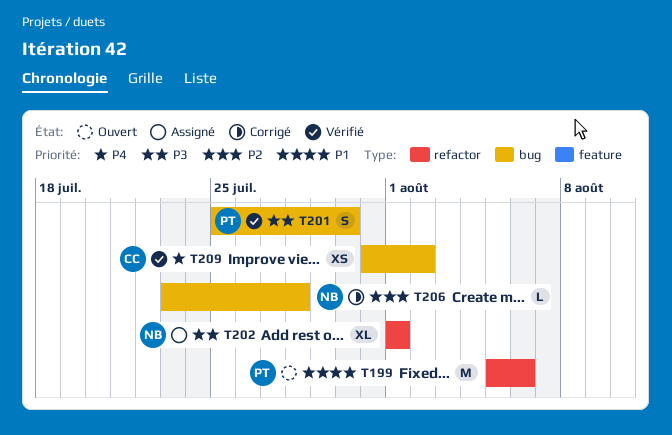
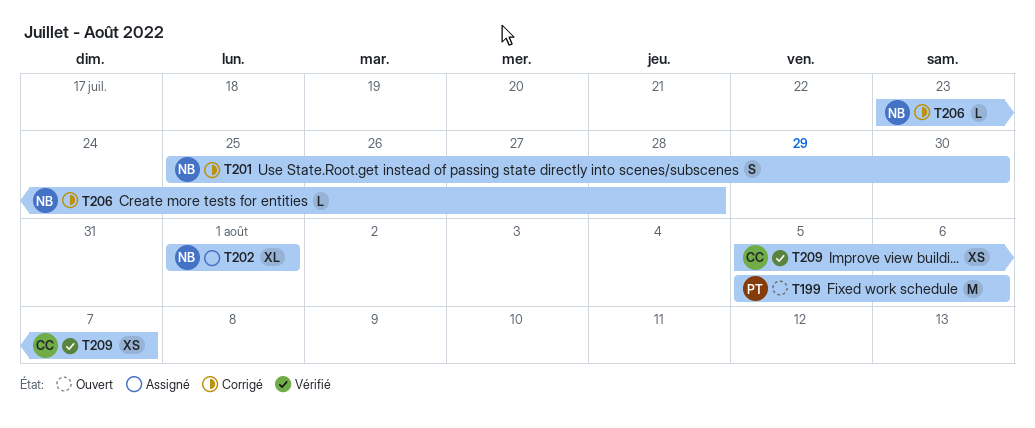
T201, status: Vérifié -> Corrigé
T201, owner: PT -> NB
T209, start: Jul 31 -> Aug 5
T209, due: Aug 2 -> Aug 7

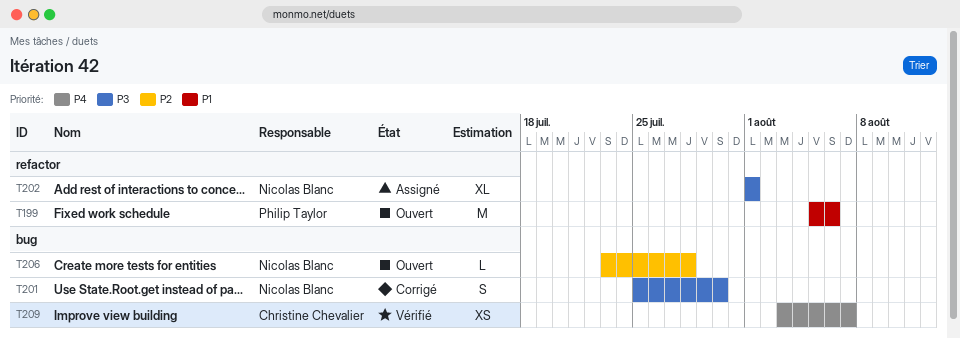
T206, status: Corrigé -> Ouvert
T209, start: Aug 5 -> Aug 3

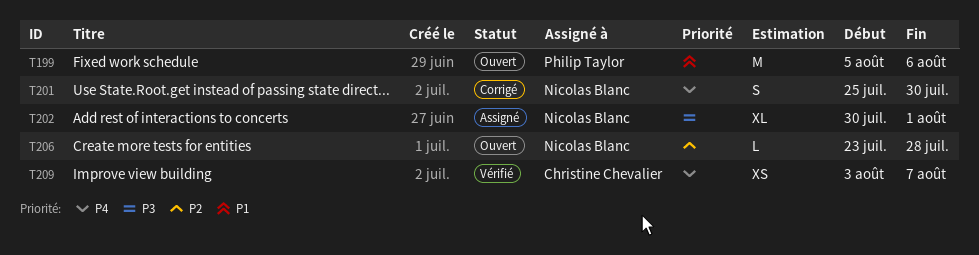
T201, priority: P3 -> P4
T202, start: Aug 1 -> Jul 30

